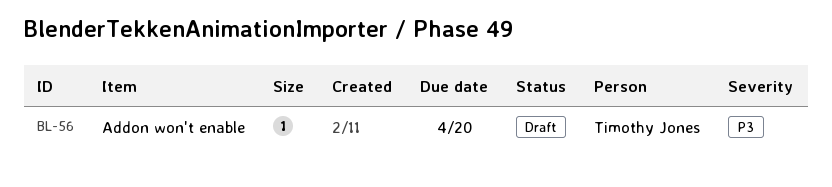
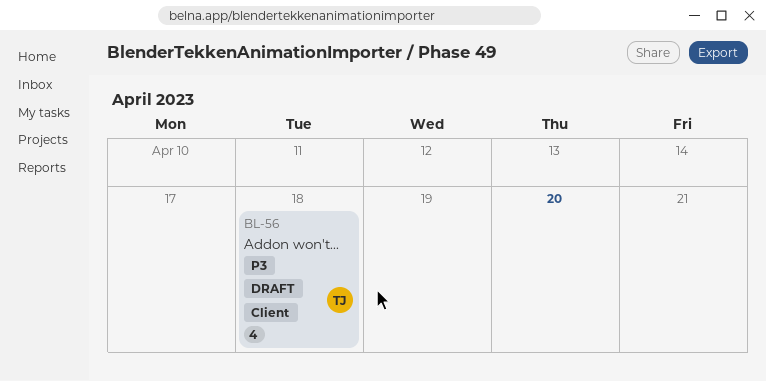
BL-56, estimate: 1 -> 4
BL-56, due: Apr 20 -> Apr 18

